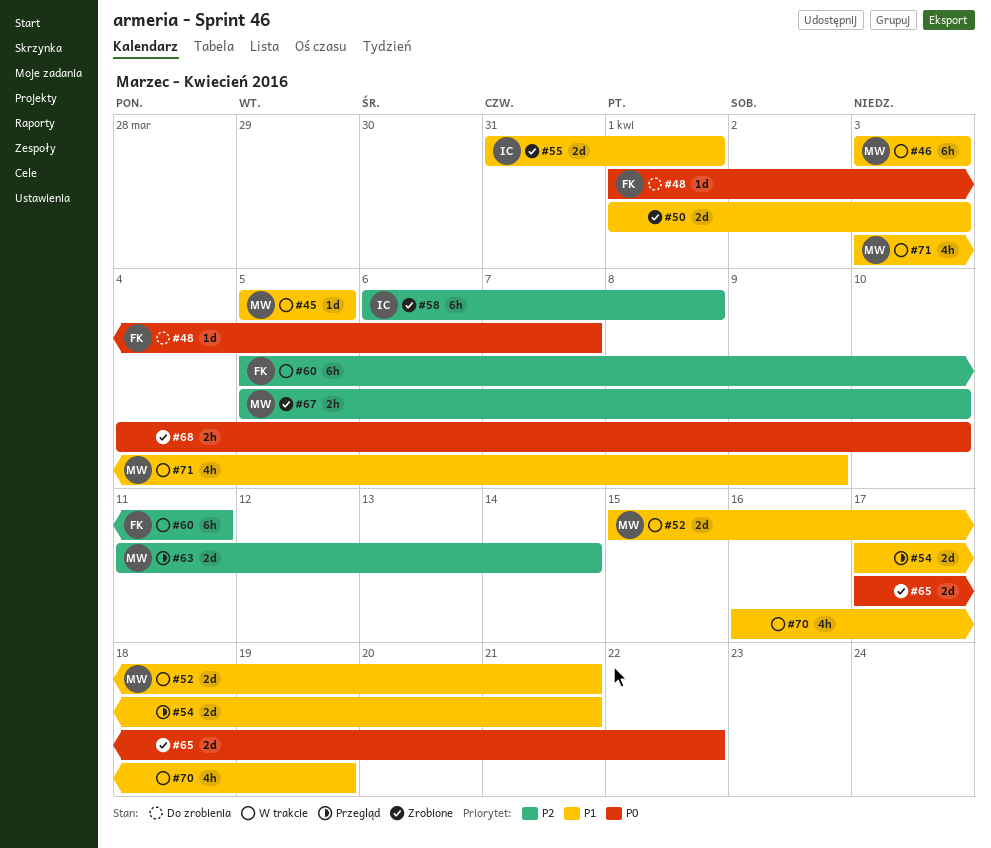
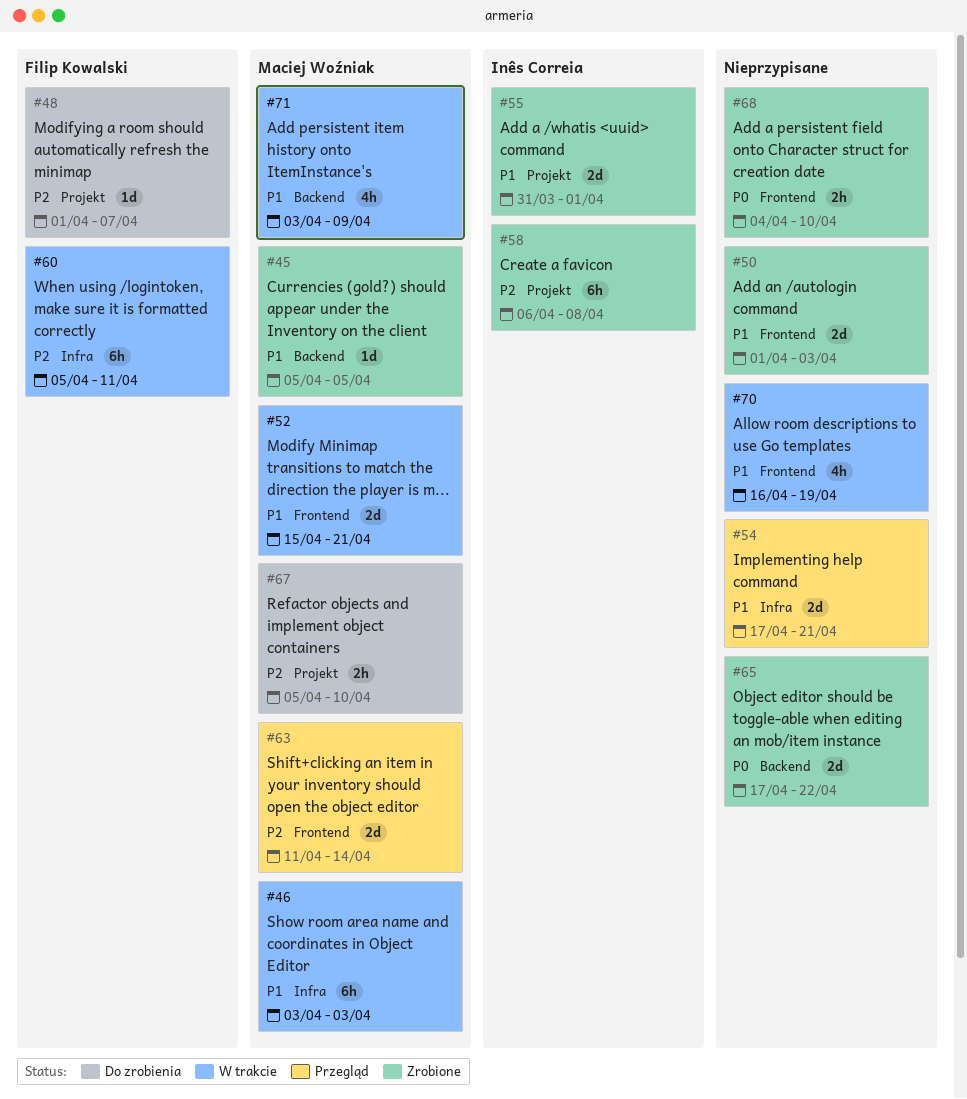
#45, status: W trakcie -> Zrobione
#48, priority: P0 -> P2
#67, status: Zrobione -> Do zrobienia

